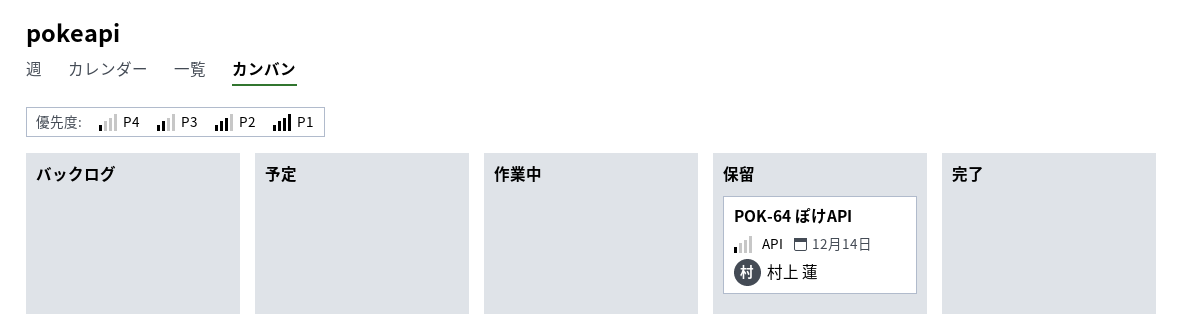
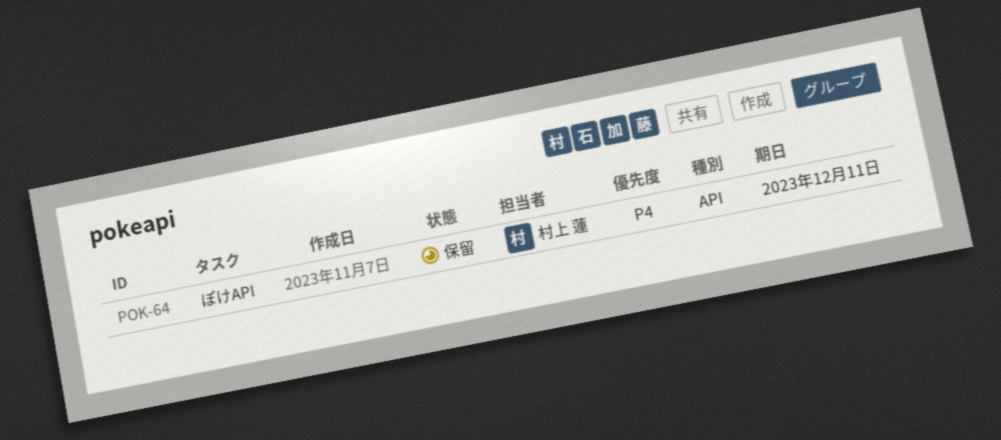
POK-64, due: Dec 14 -> Dec 11

